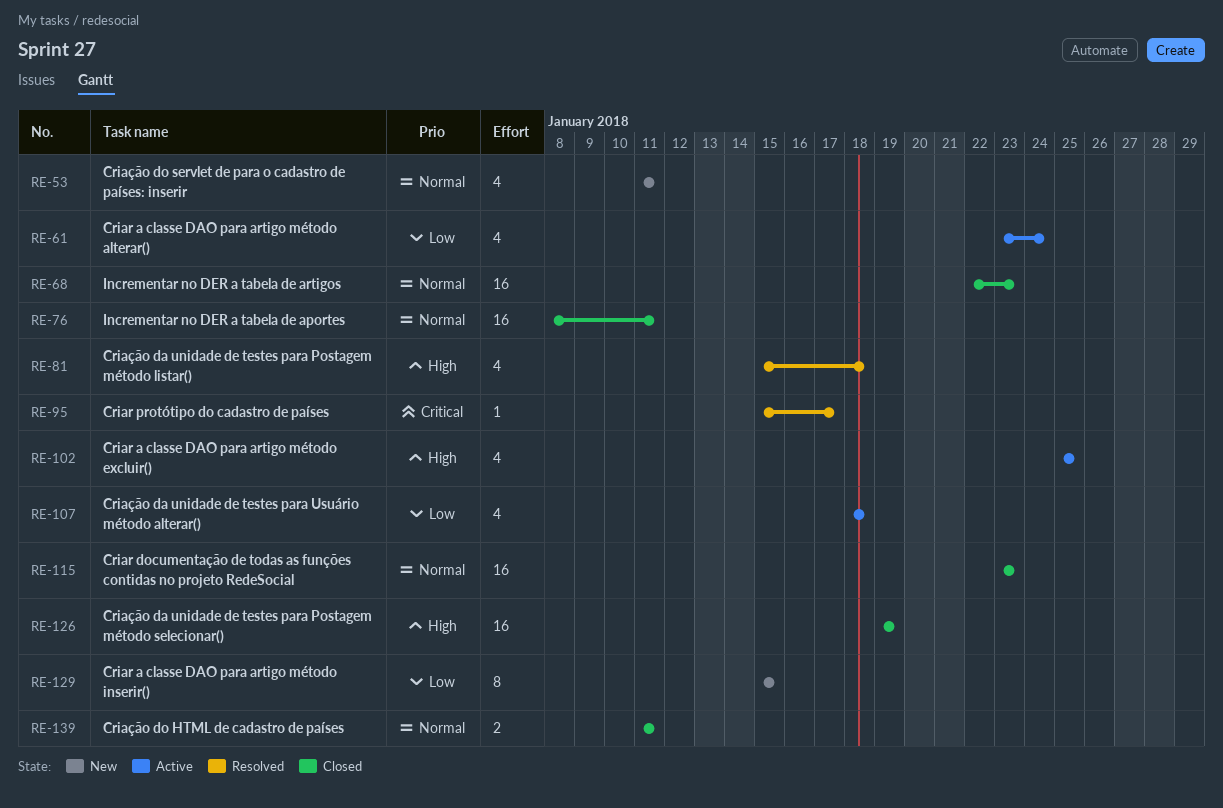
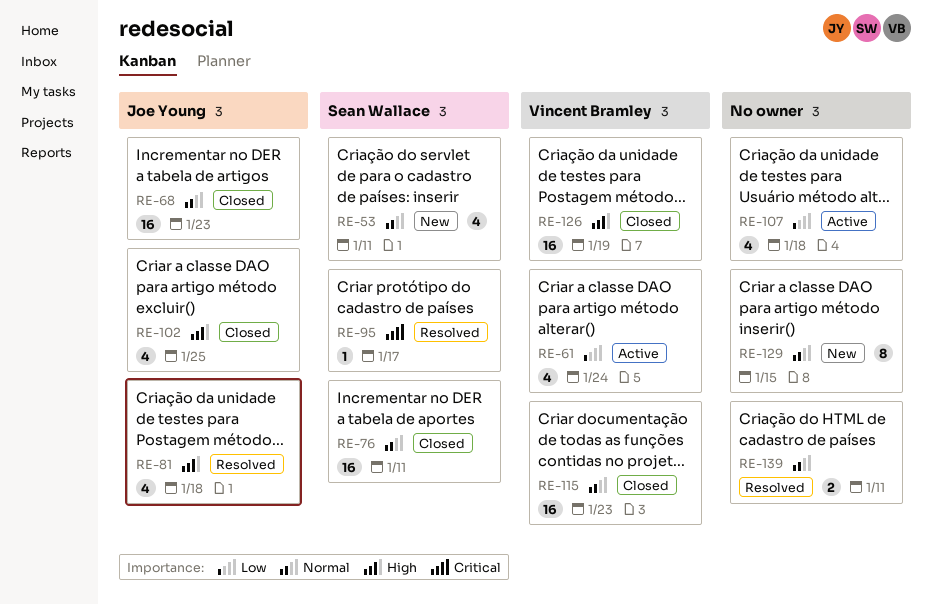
RE-102, status: Active -> Closed
RE-129, priority: Low -> Normal
RE-139, status: Closed -> Resolved

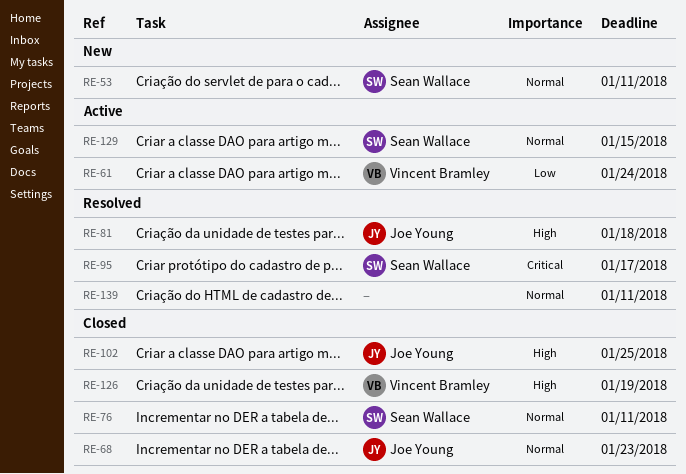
RE-107: present -> none
RE-115: present -> none
RE-129, status: New -> Active
RE-129, owner: none -> Sean Wallace

